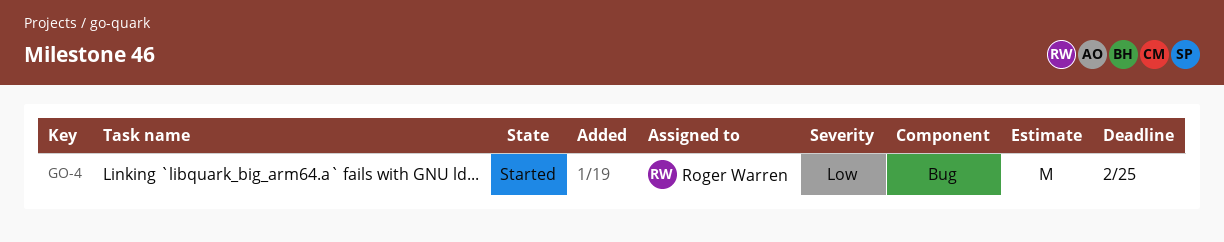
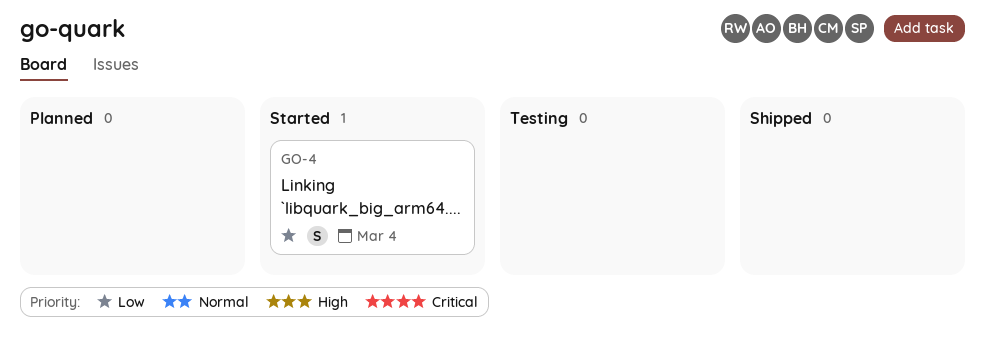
GO-4, estimate: M -> S
GO-4, due: Feb 25 -> Mar 4

